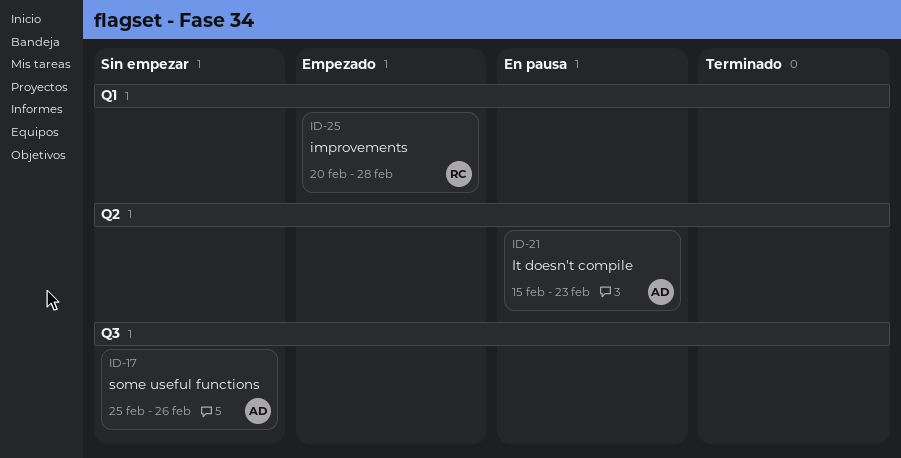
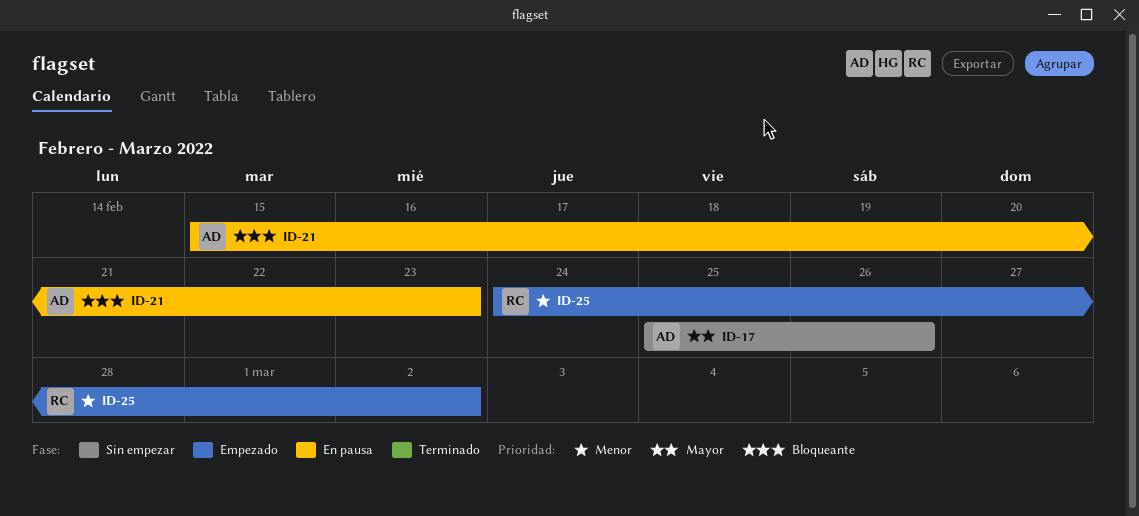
ID-25, start: Feb 20 -> Feb 24
ID-25, due: Feb 28 -> Mar 2

